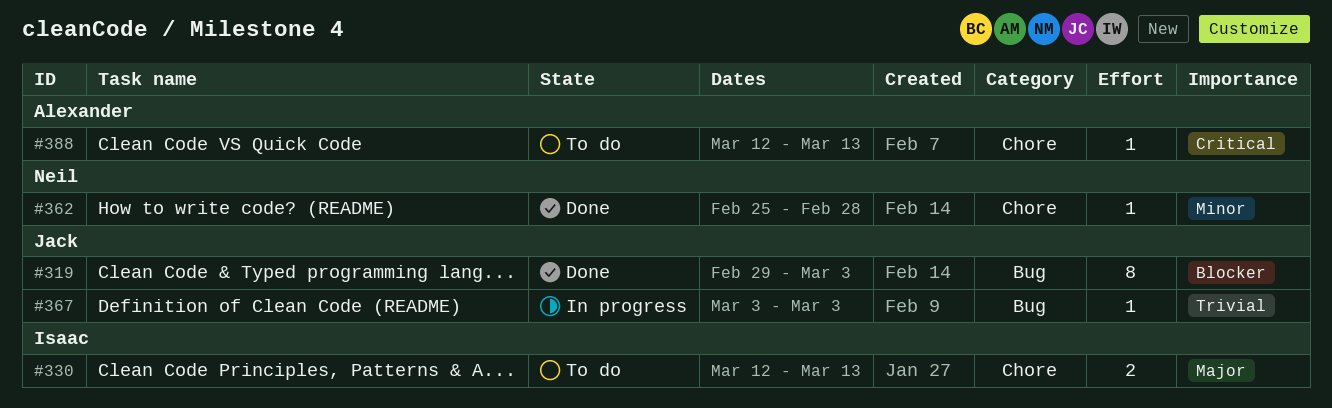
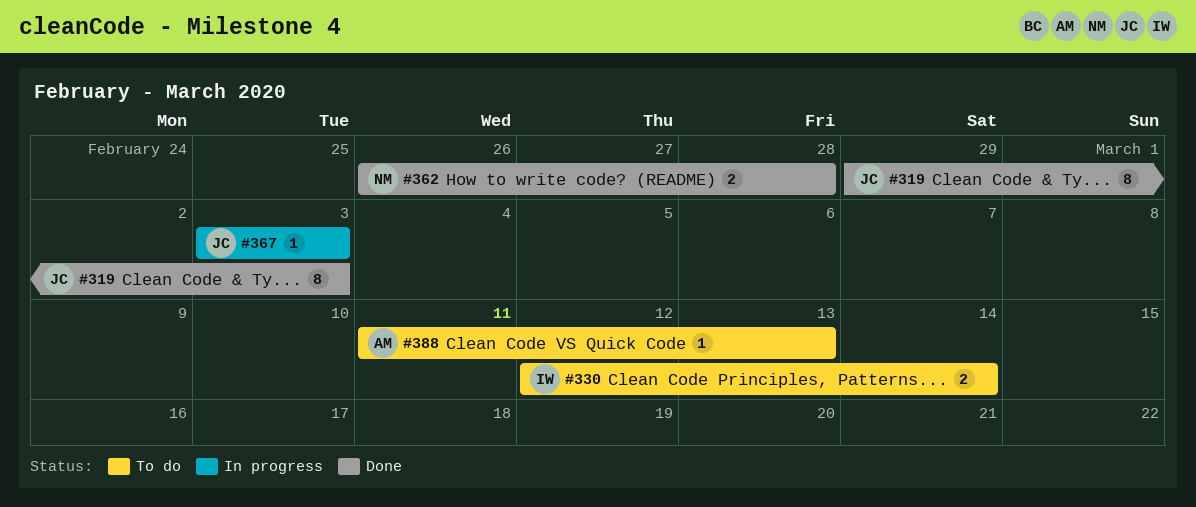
#330, due: Mar 13 -> Mar 14
#362, estimate: 1 -> 2
#362, start: Feb 25 -> Feb 26
#388, start: Mar 12 -> Mar 11

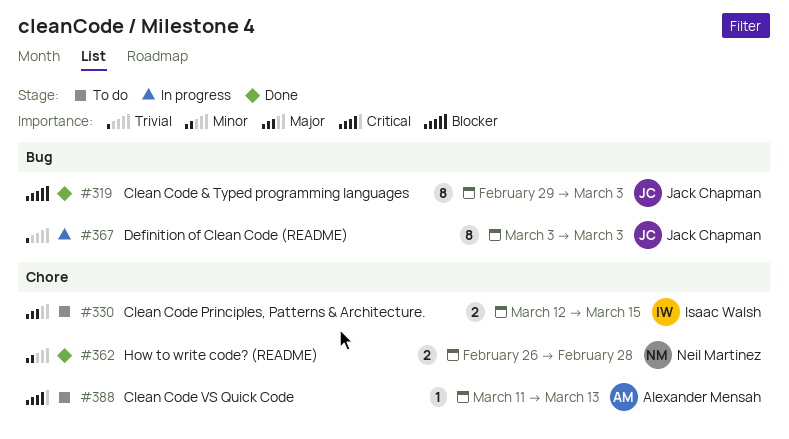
#330, due: Mar 14 -> Mar 15
#367, estimate: 1 -> 8

